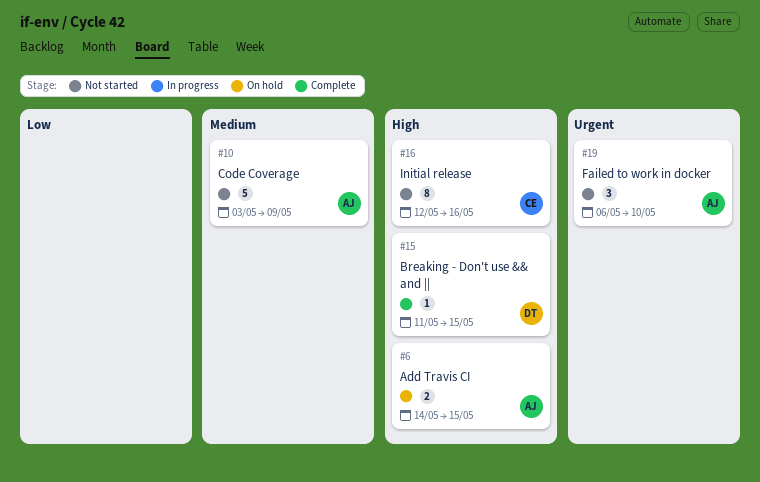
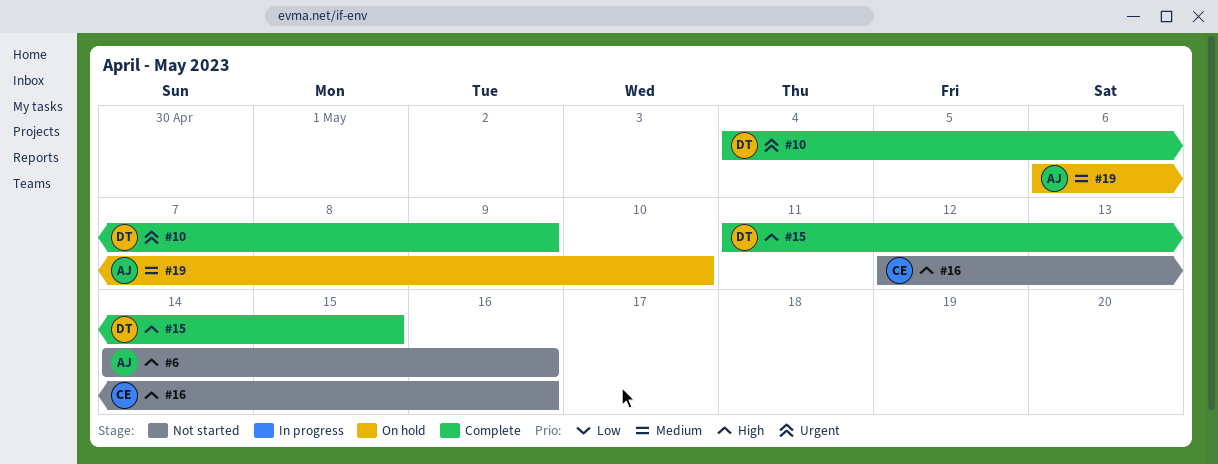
#6, status: On hold -> Not started
#6, due: May 15 -> May 16
#10, status: Not started -> Complete
#10, owner: AJ -> DT
#10, priority: Medium -> Urgent
#10, start: May 3 -> May 4
#19, status: Not started -> On hold
#19, priority: Urgent -> Medium

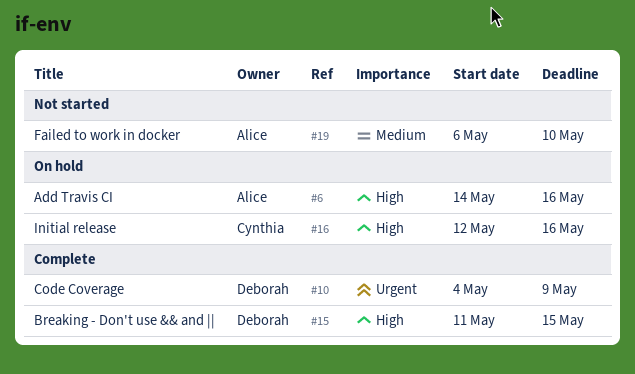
#6, status: Not started -> On hold
#16, status: Not started -> On hold
#19, status: On hold -> Not started

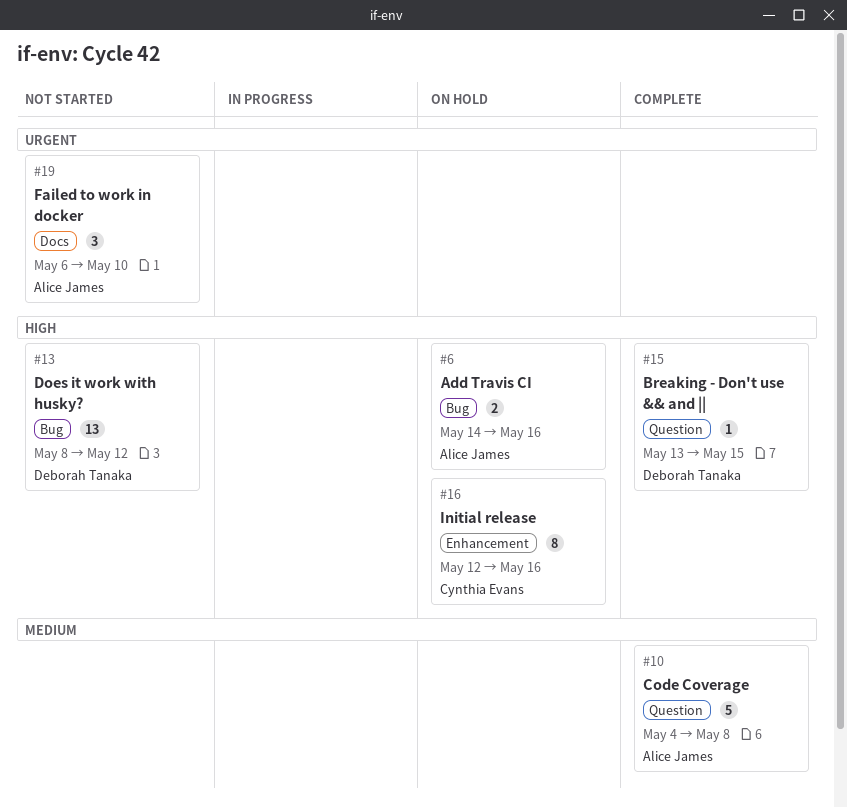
#10, owner: Deborah Tanaka -> Alice James
#10, priority: Urgent -> Medium
#10, due: May 9 -> May 8
#13: none -> present
#15, start: May 11 -> May 13
#19, priority: Medium -> Urgent

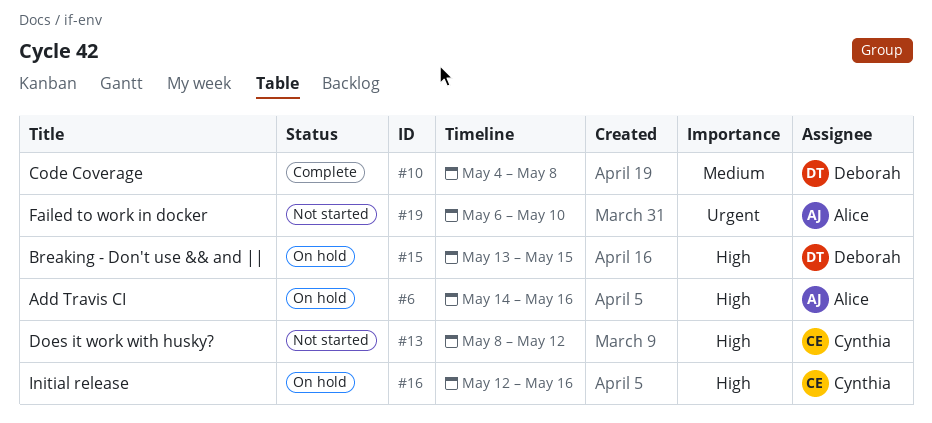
#10, owner: Alice James -> Deborah Tanaka
#13, owner: Deborah Tanaka -> Cynthia Evans
#15, status: Complete -> On hold

